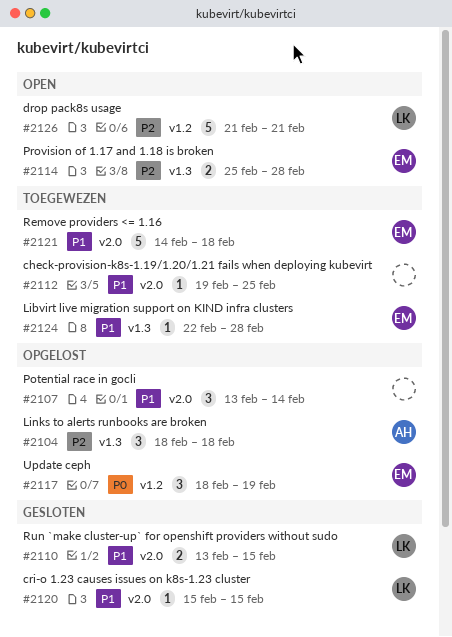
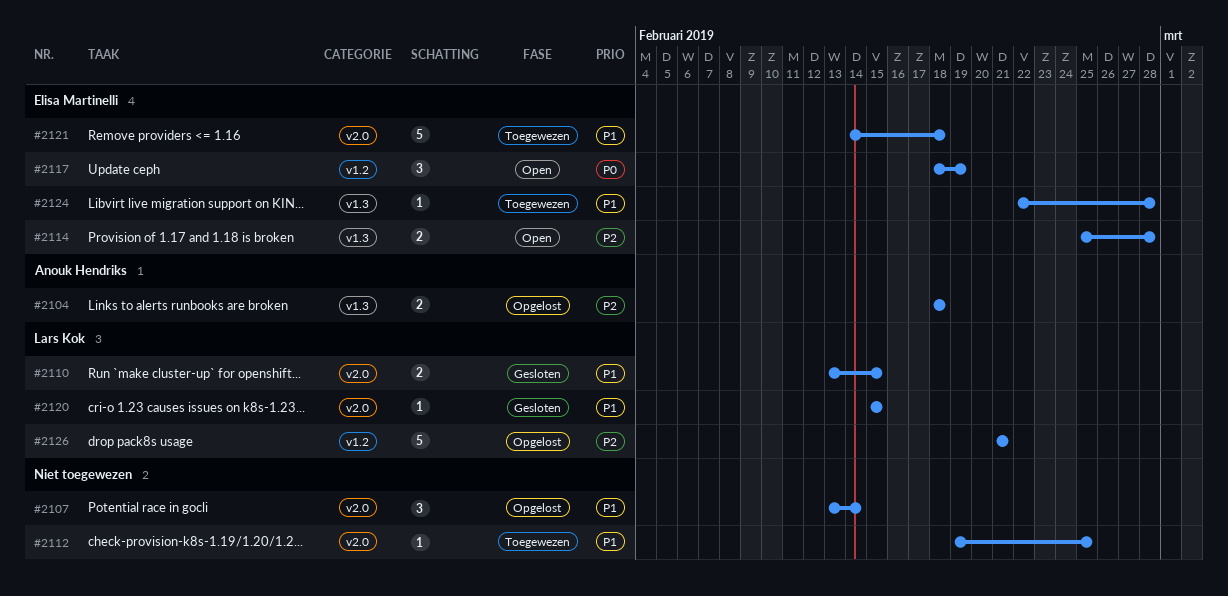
#2104, estimate: 3 -> 2
#2117, status: Opgelost -> Open
#2126, status: Open -> Opgelost

